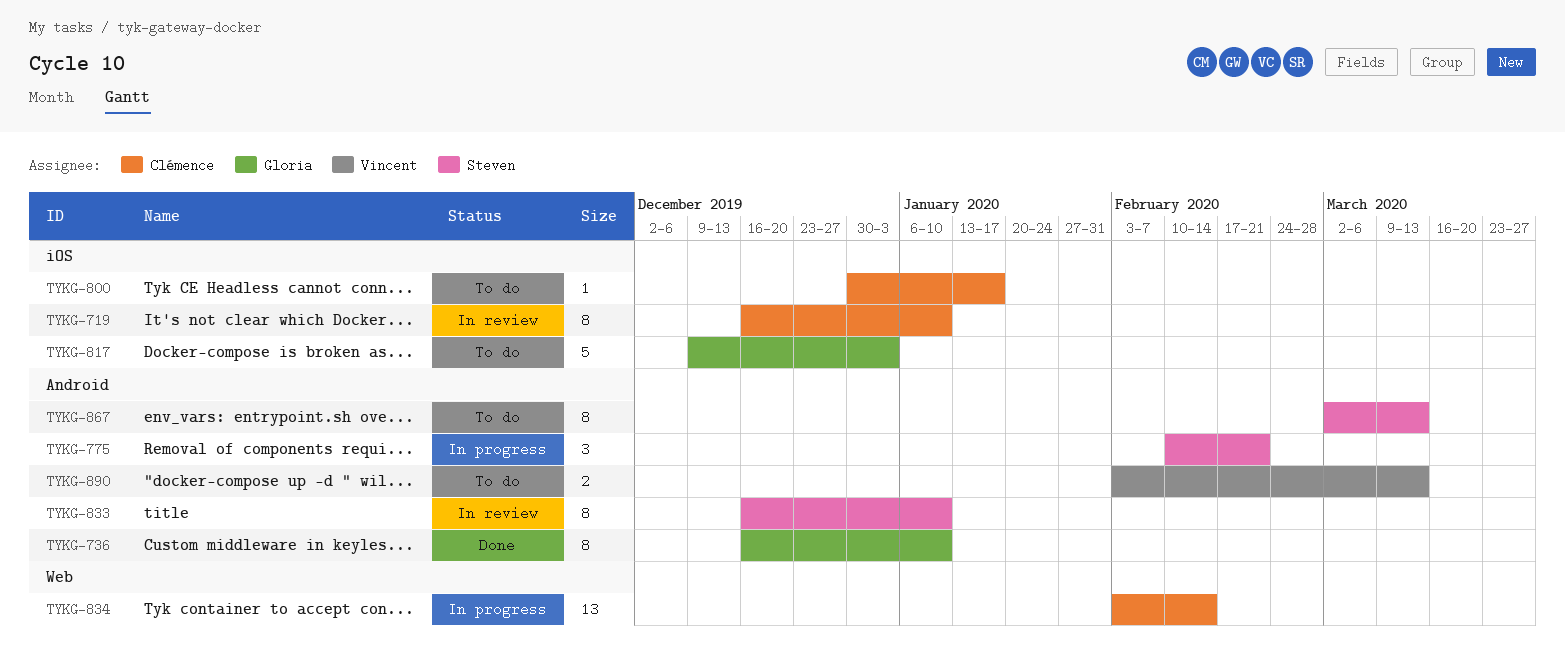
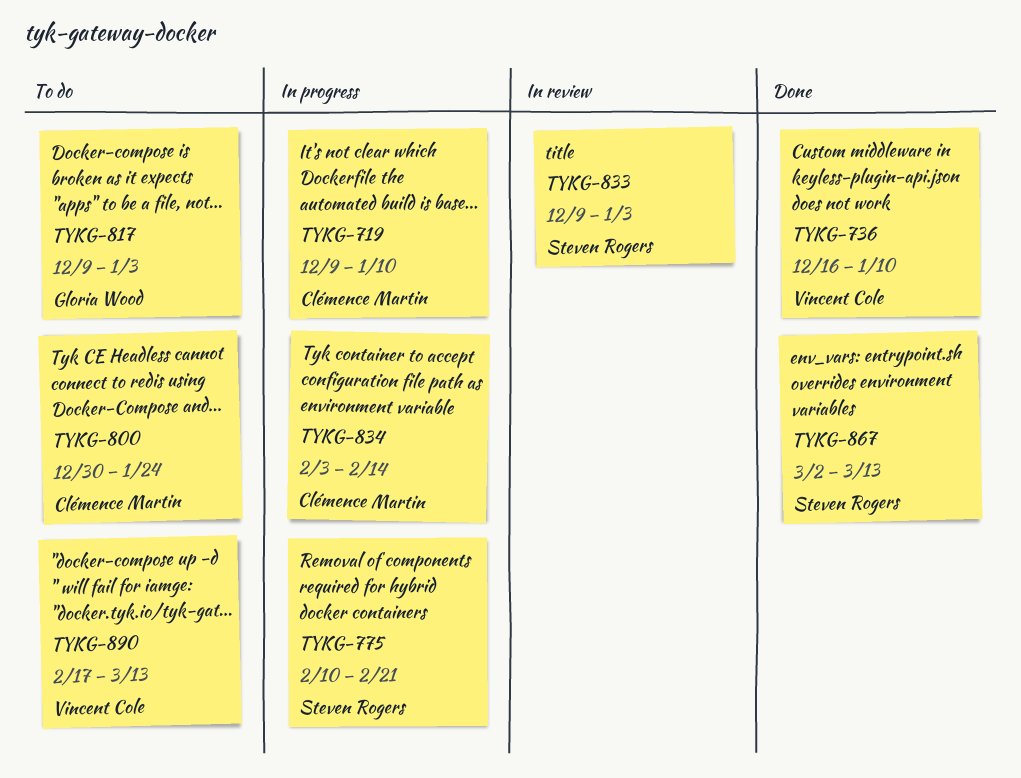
TYKG-719, status: In review -> In progress
TYKG-719, start: Dec 16 -> Dec 9
TYKG-736, owner: Gloria Wood -> Vincent Cole
TYKG-800, due: Jan 17 -> Jan 24
TYKG-833, start: Dec 16 -> Dec 9
TYKG-833, due: Jan 10 -> Jan 3
TYKG-867, status: To do -> Done
TYKG-890, start: Feb 3 -> Feb 17

